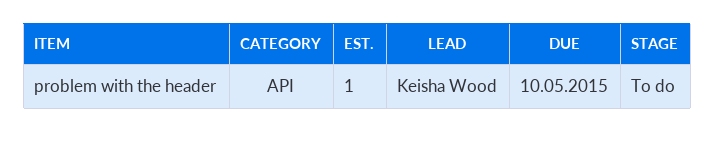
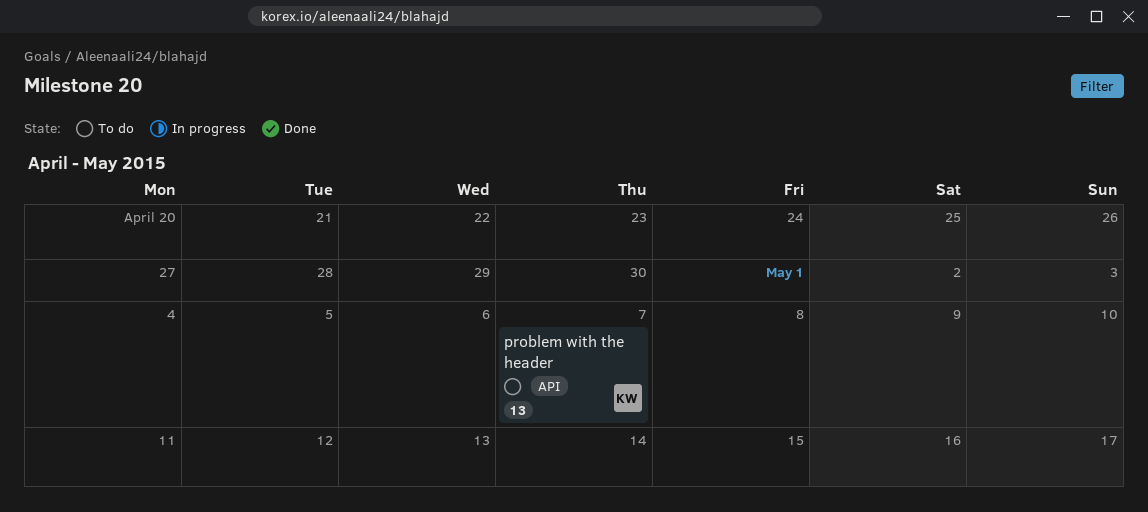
problem with the header, estimate: 1 -> 13
problem with the header, due: May 10 -> May 7

